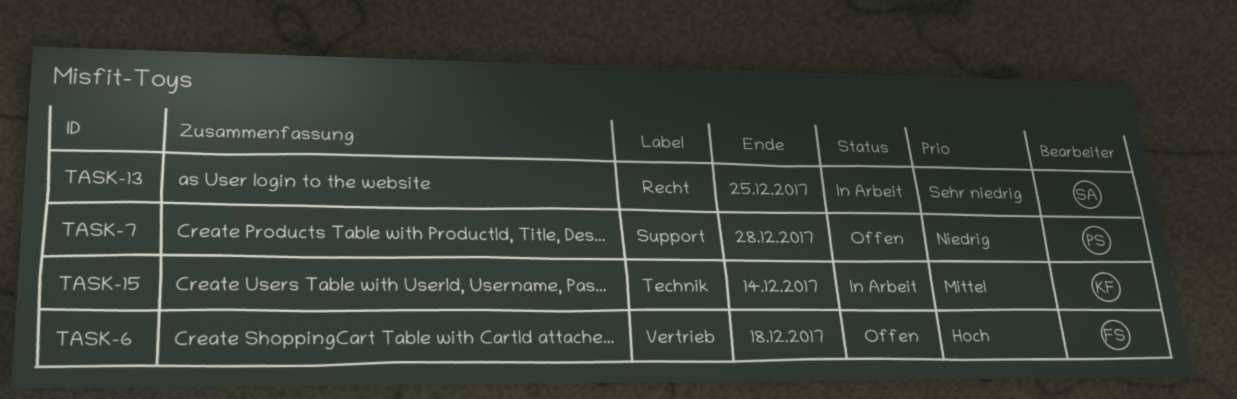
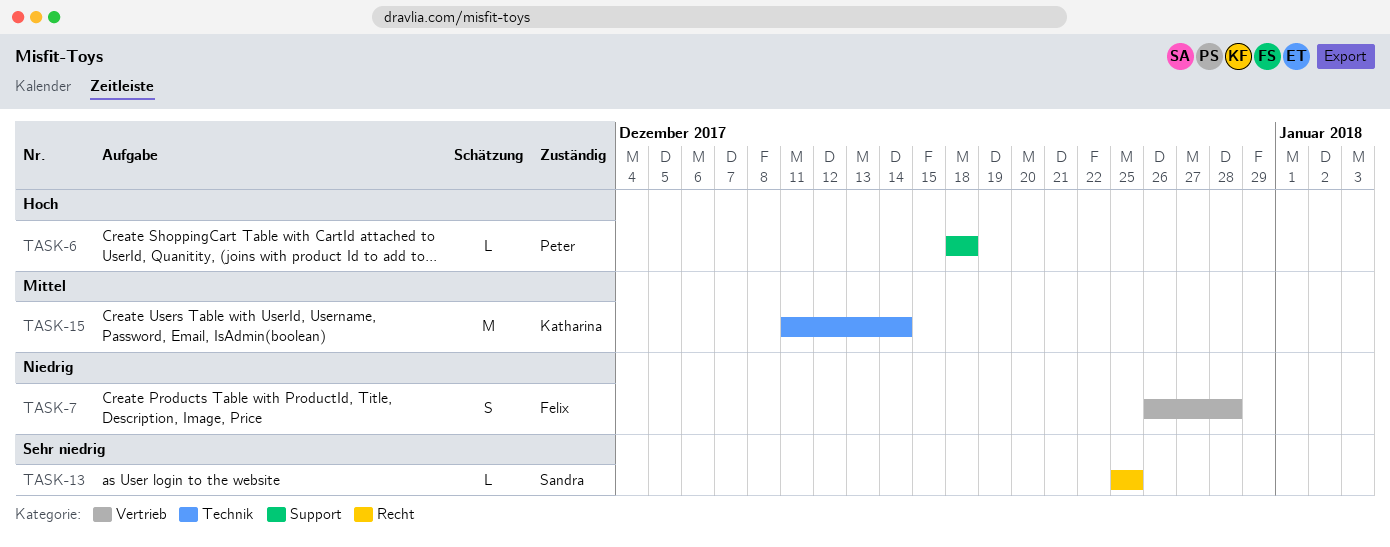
TASK-6, owner: Felix -> Peter
TASK-6, label: Vertrieb -> Support
TASK-7, owner: Peter -> Felix
TASK-7, label: Support -> Vertrieb

